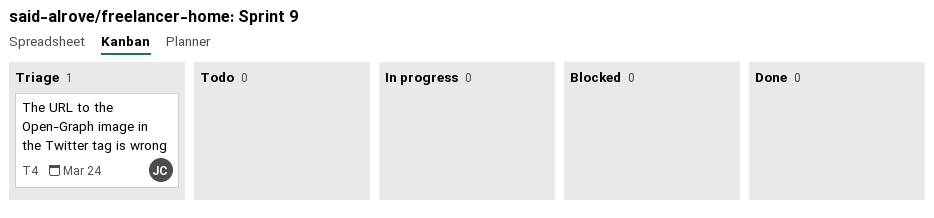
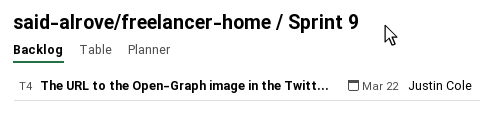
T4, due: Mar 24 -> Mar 22

